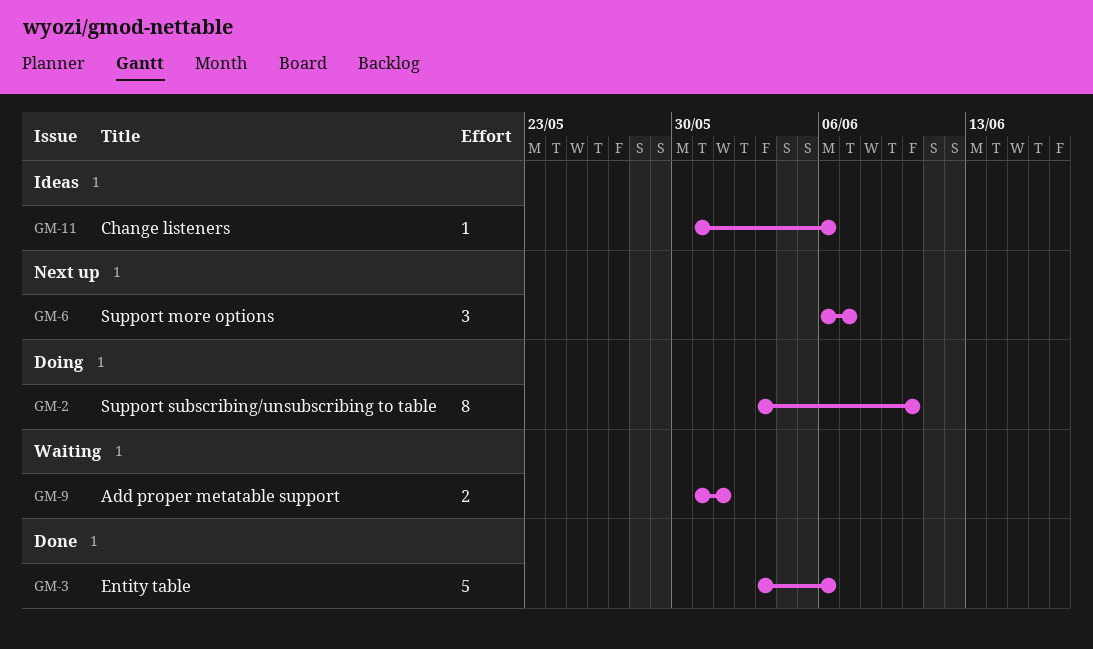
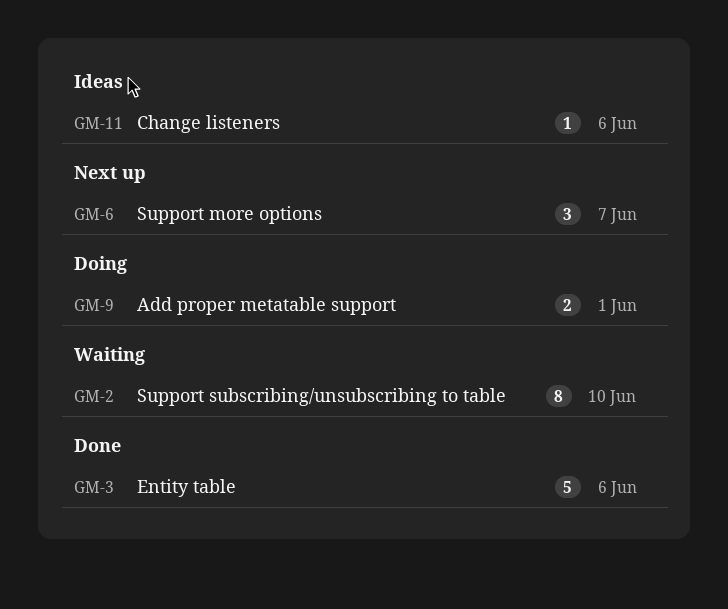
GM-2, status: Doing -> Waiting
GM-9, status: Waiting -> Doing

